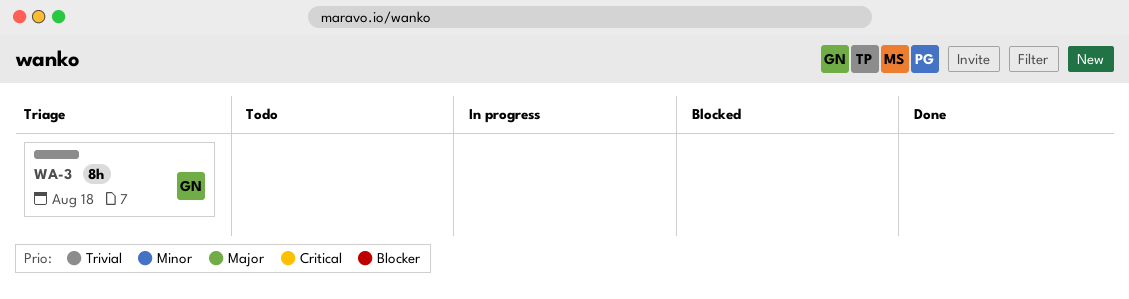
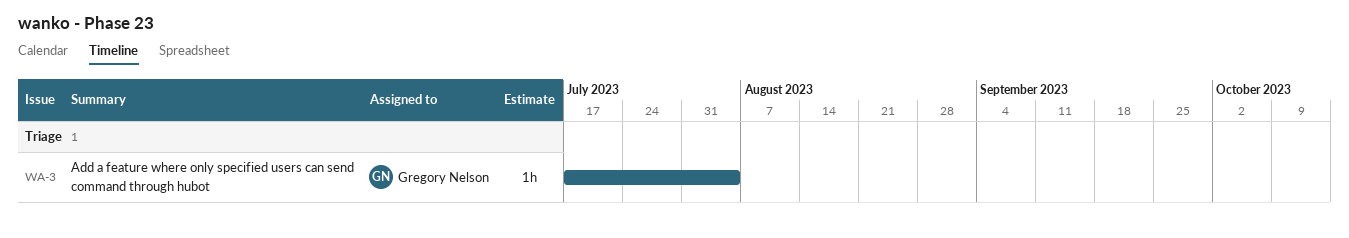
WA-3, estimate: 8h -> 1h
WA-3, due: Aug 18 -> Aug 4

